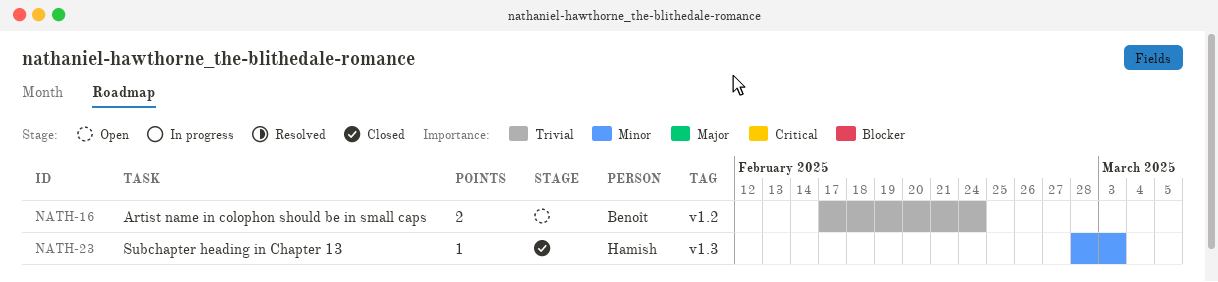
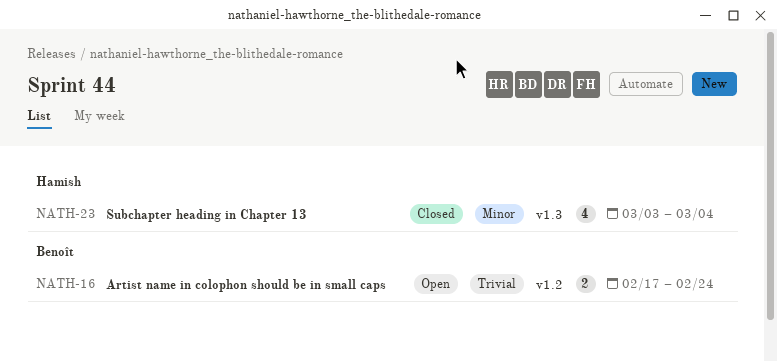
NATH-23, estimate: 1 -> 4
NATH-23, start: Feb 28 -> Mar 3
NATH-23, due: Mar 3 -> Mar 4

